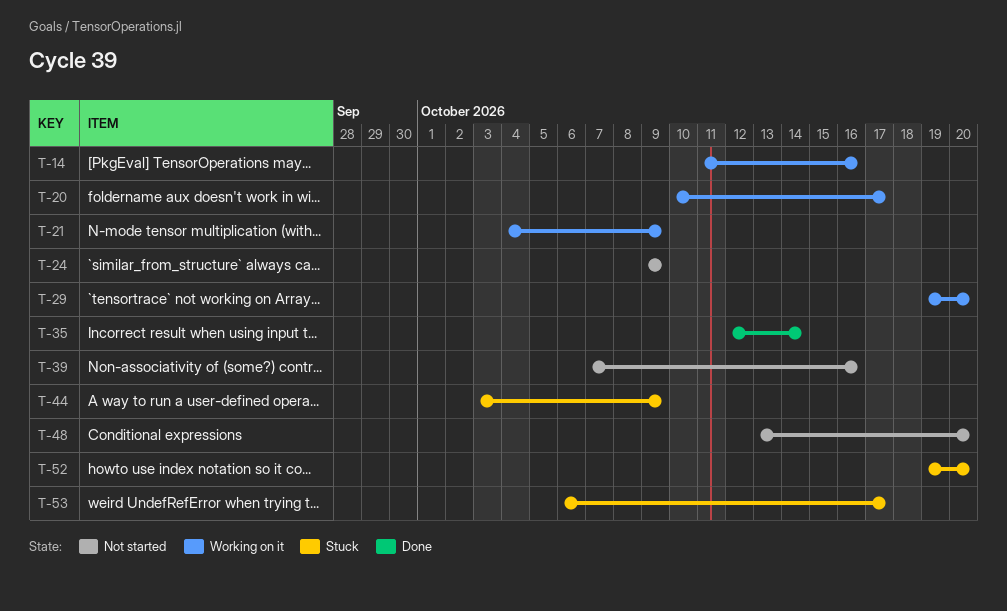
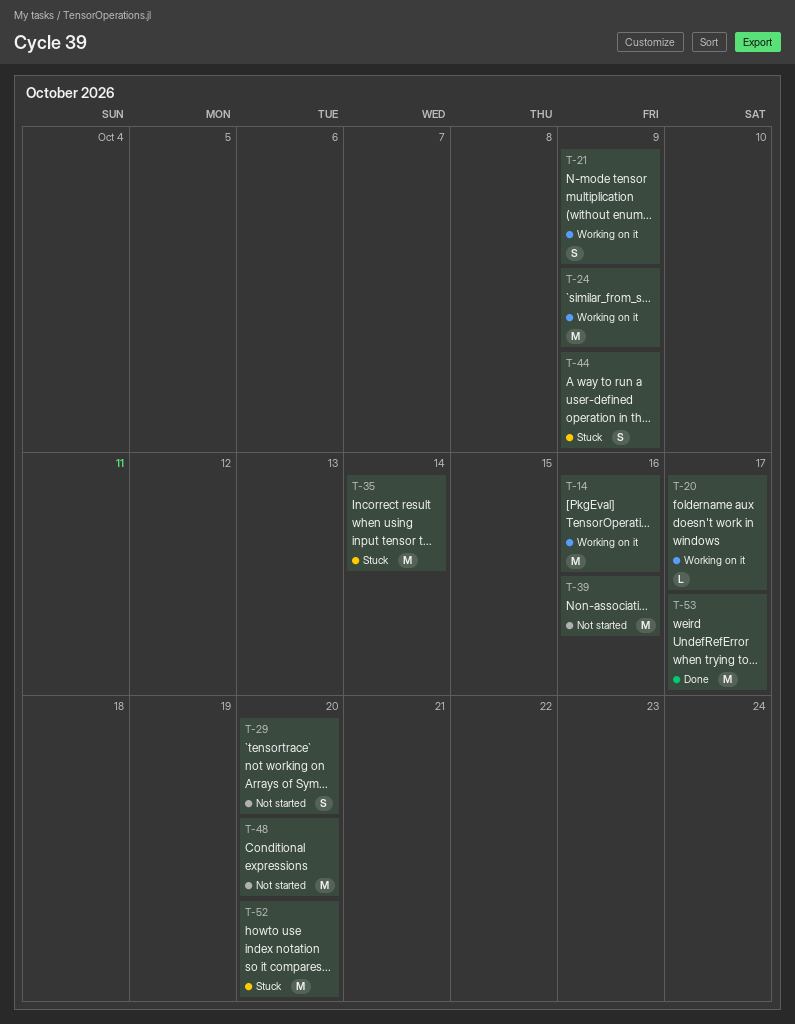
T-24, status: Not started -> Working on it
T-29, status: Working on it -> Not started
T-35, status: Done -> Stuck
T-53, status: Stuck -> Done

